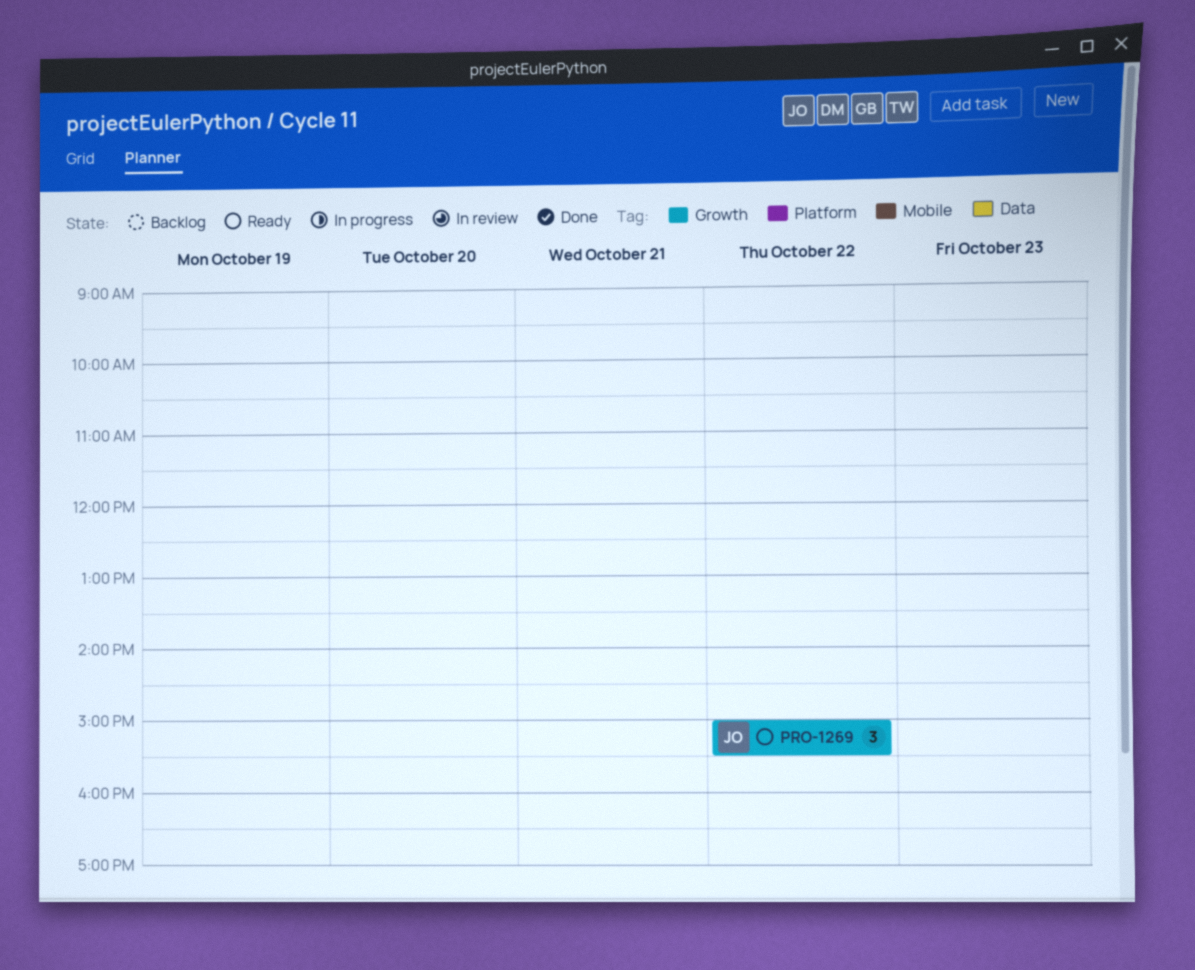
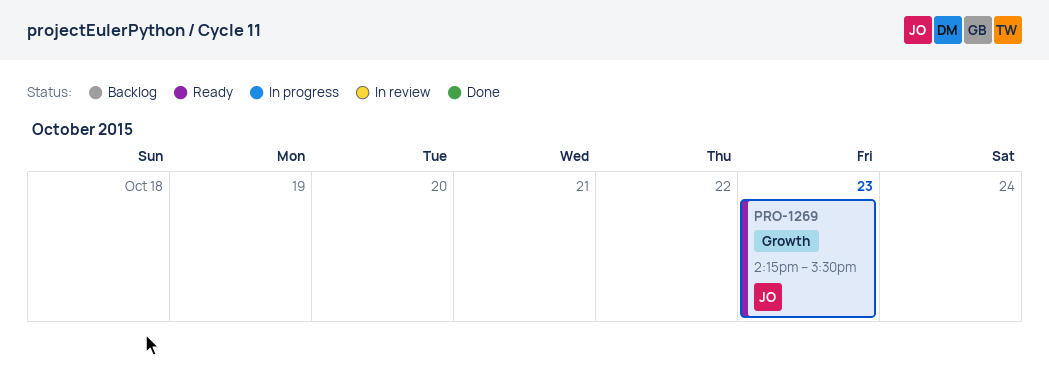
PRO-1269, day: Oct 22 -> Oct 23
PRO-1269, begins: 15:00 -> 14:15

